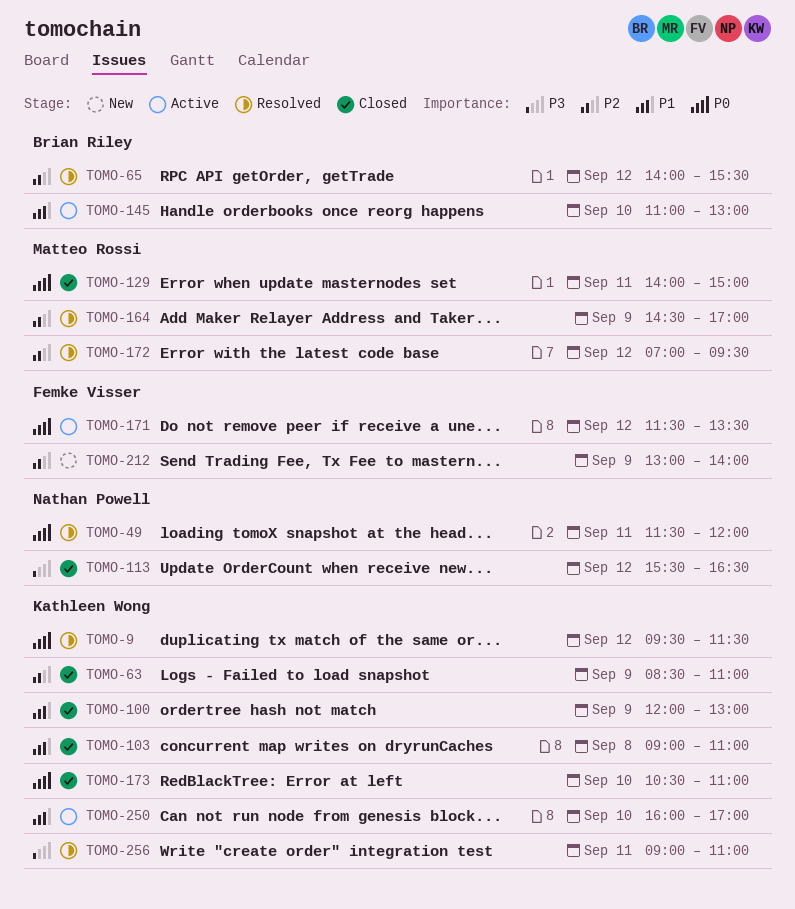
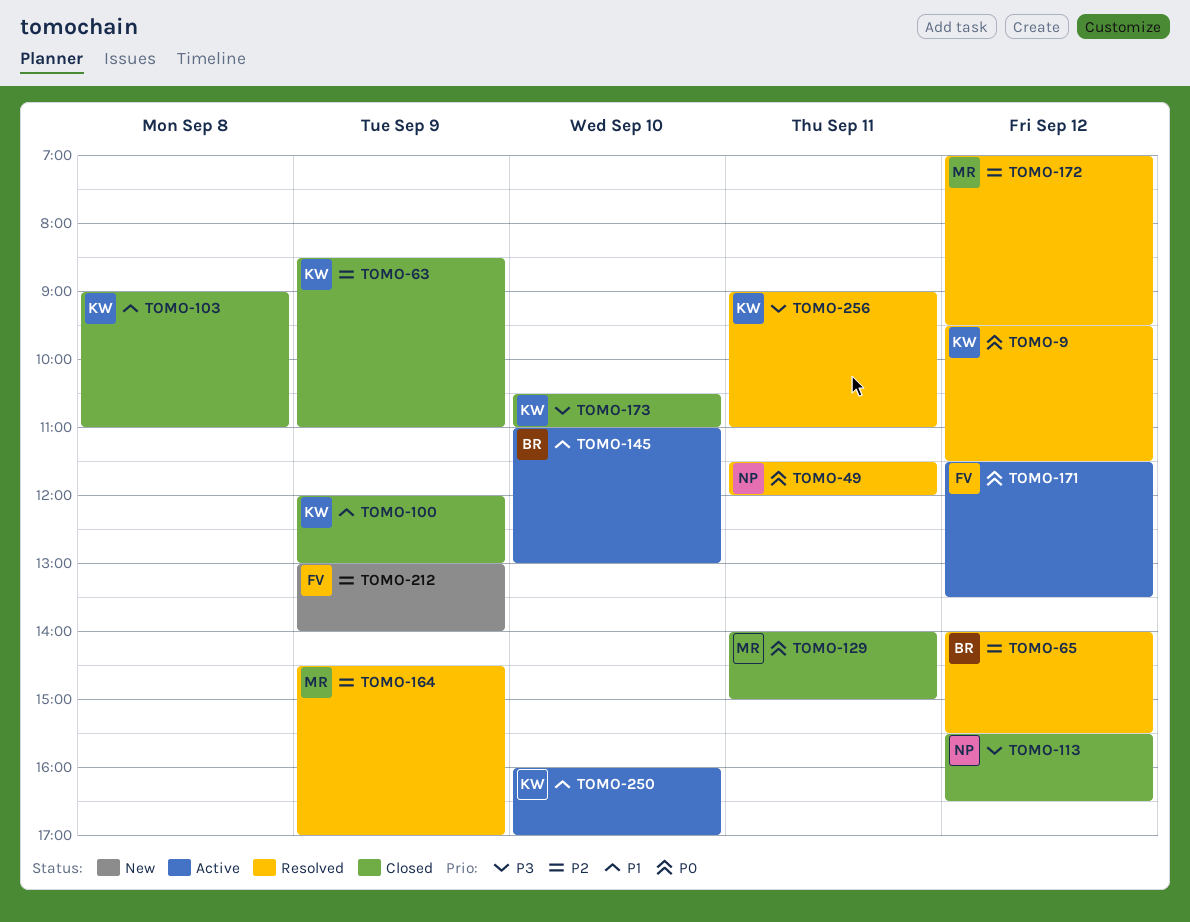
TOMO-173, priority: P0 -> P3

